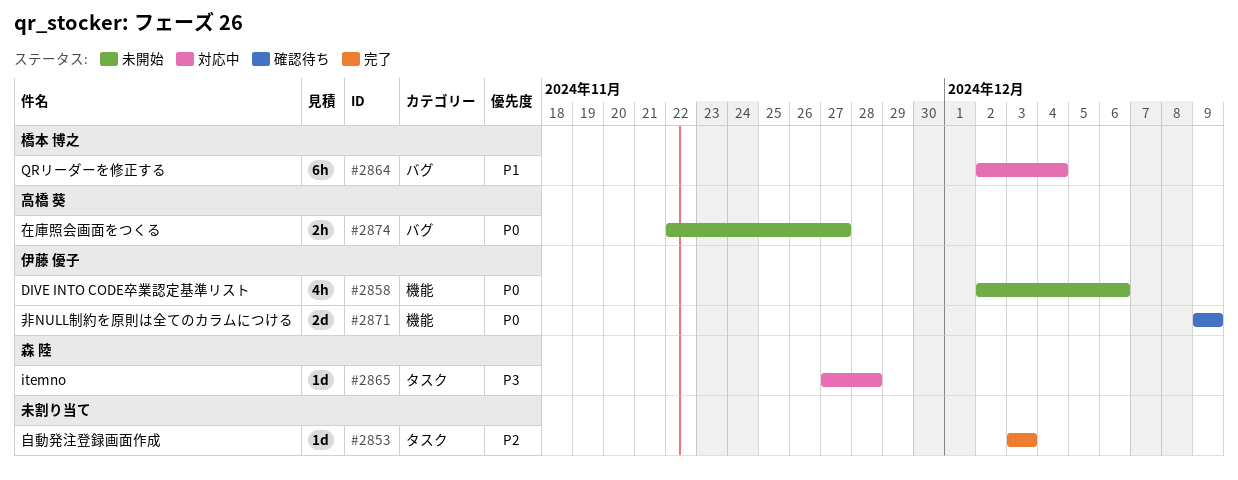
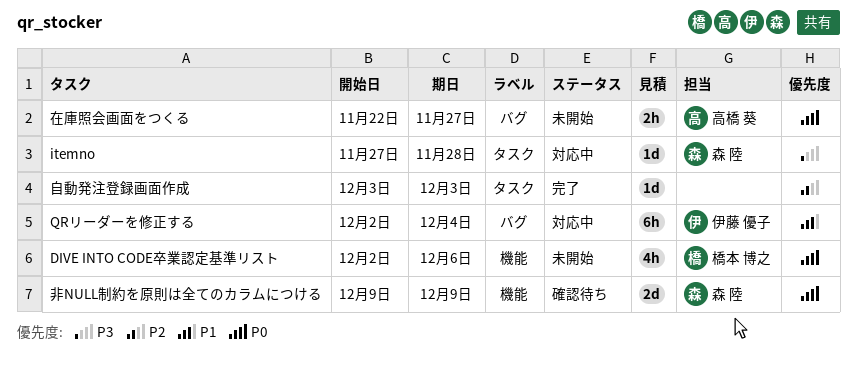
DIVE INTO CODE卒業認定基準リスト, owner: 伊藤 優子 -> 橋本 博之
QRリーダーを修正する, owner: 橋本 博之 -> 伊藤 優子
非NULL制約を原則は全てのカラムにつける, owner: 伊藤 優子 -> 森 陸

